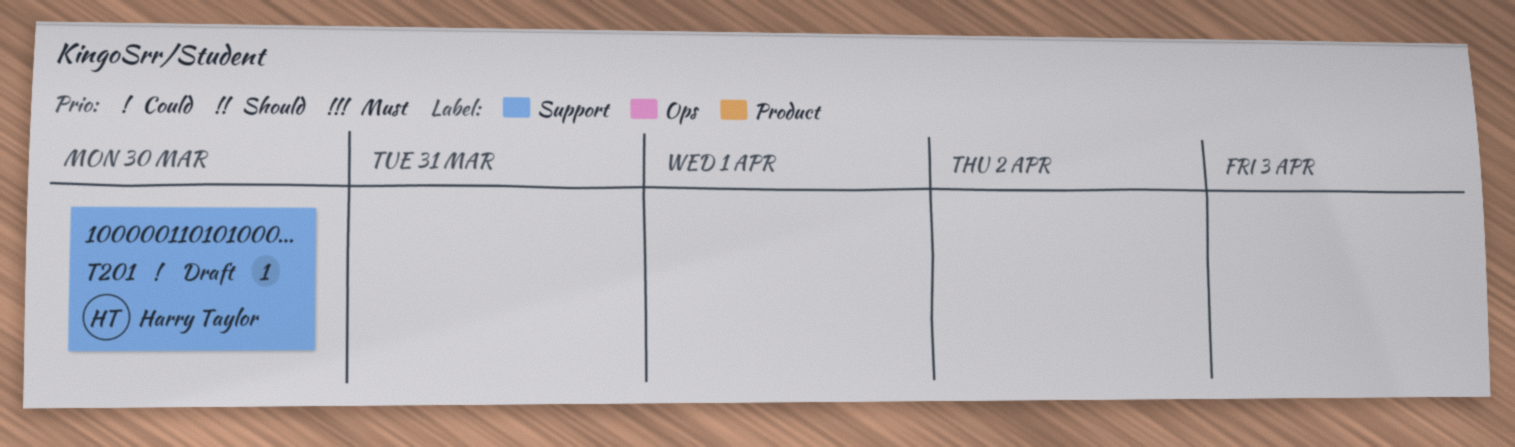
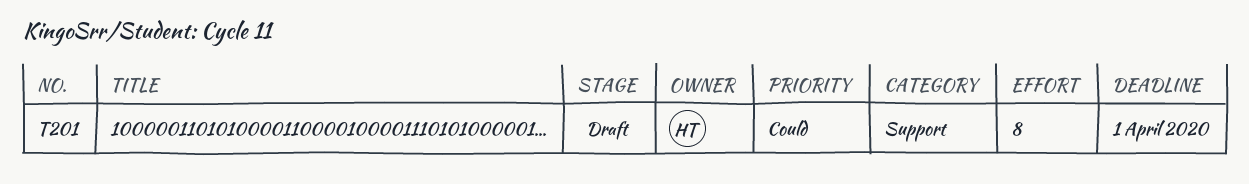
T201, estimate: 1 -> 8
T201, due: Mar 30 -> Apr 1

